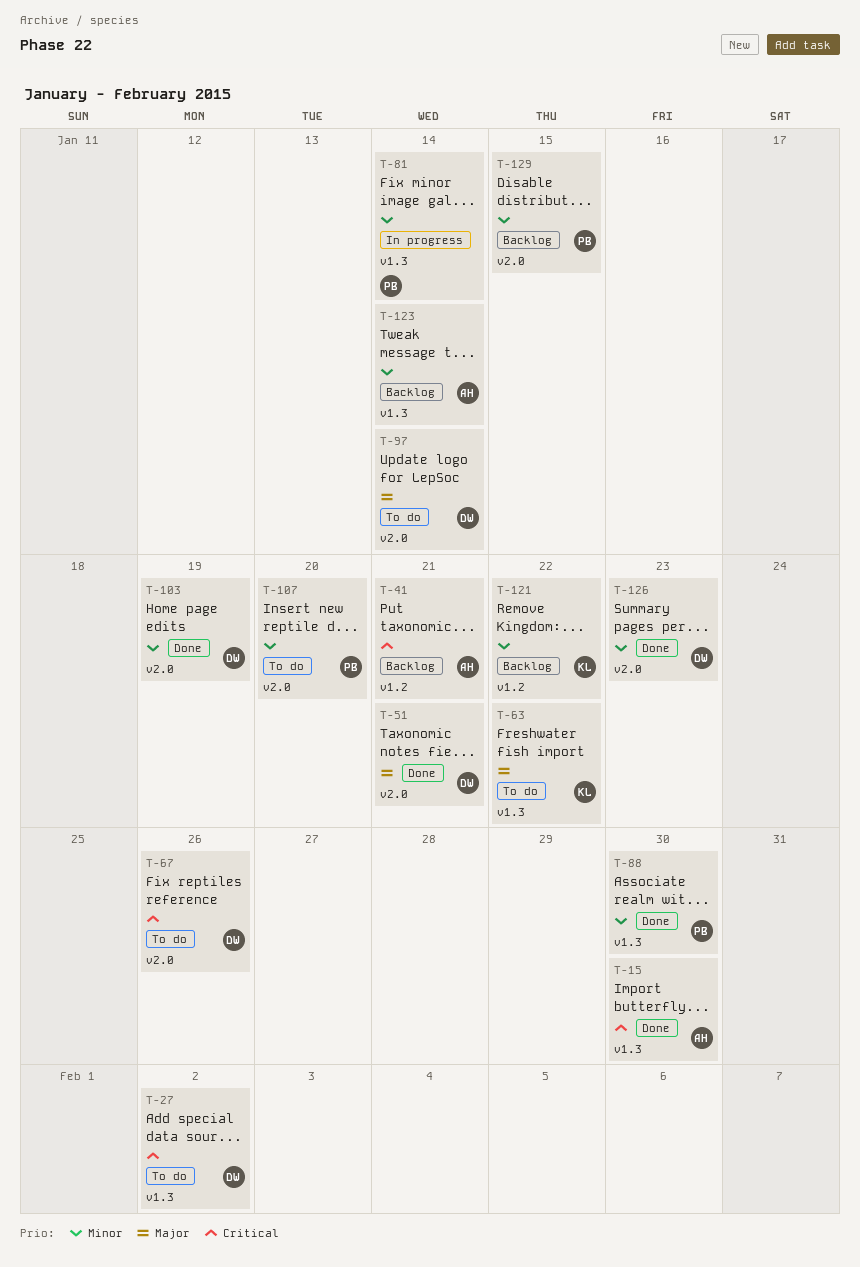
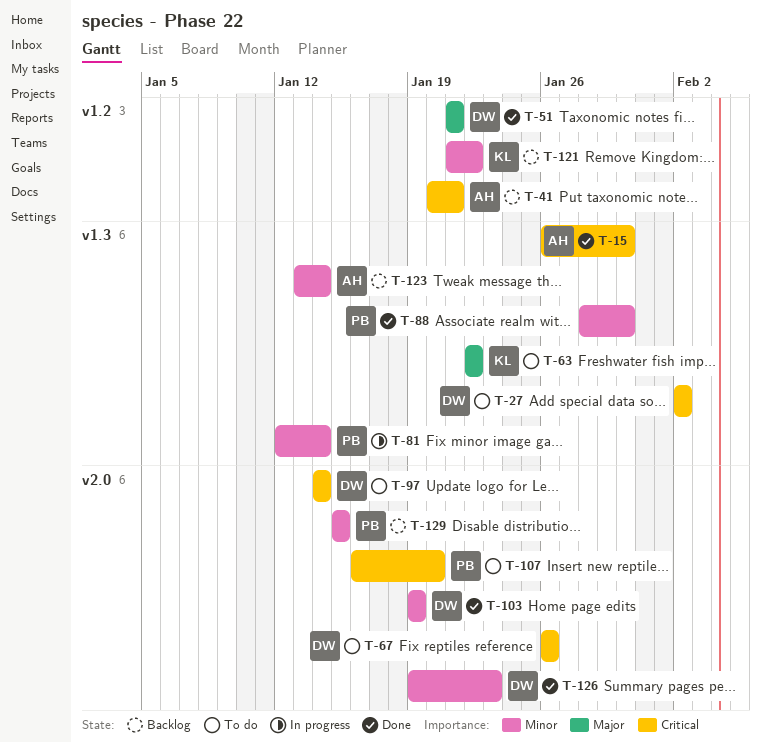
T-51, label: v2.0 -> v1.2
T-97, priority: Major -> Critical
T-107, priority: Minor -> Critical

